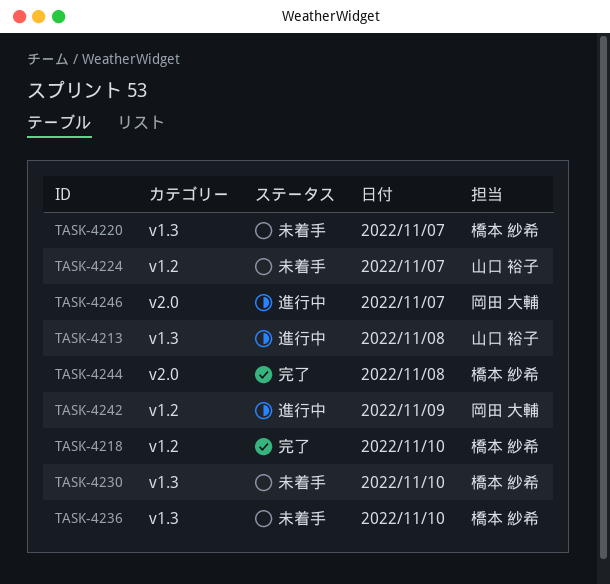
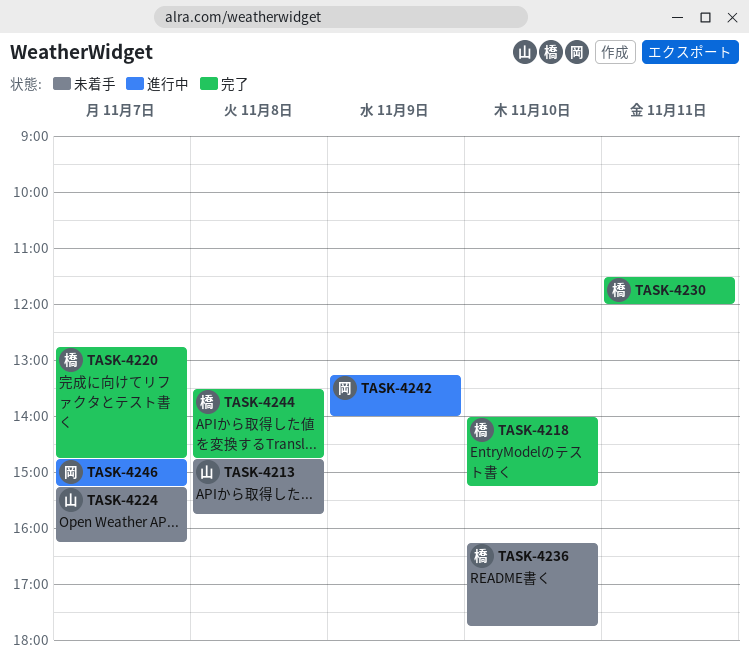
TASK-4213, status: 進行中 -> 未着手
TASK-4220, status: 未着手 -> 完了
TASK-4230, status: 未着手 -> 完了
TASK-4230, day: Nov 10 -> Nov 11

